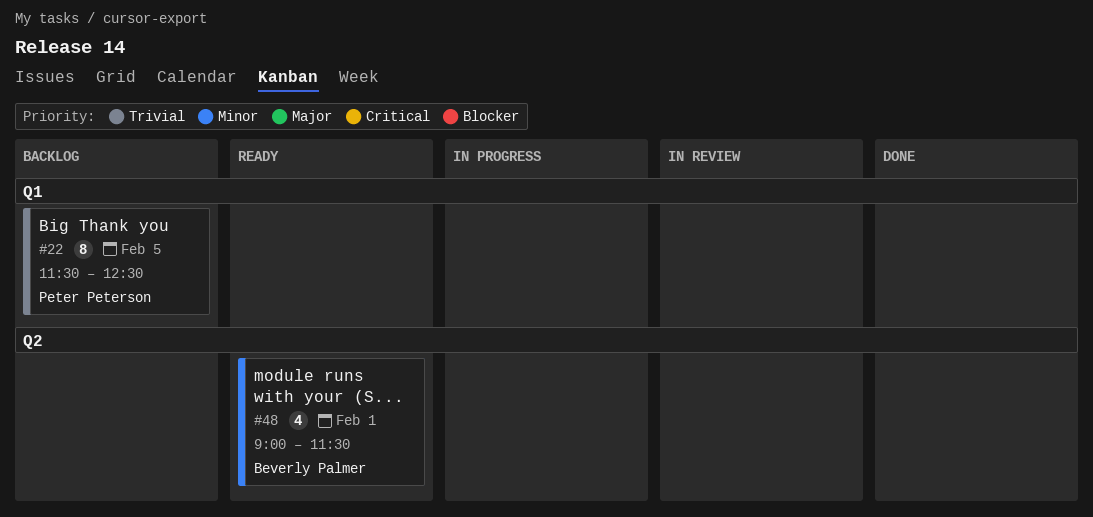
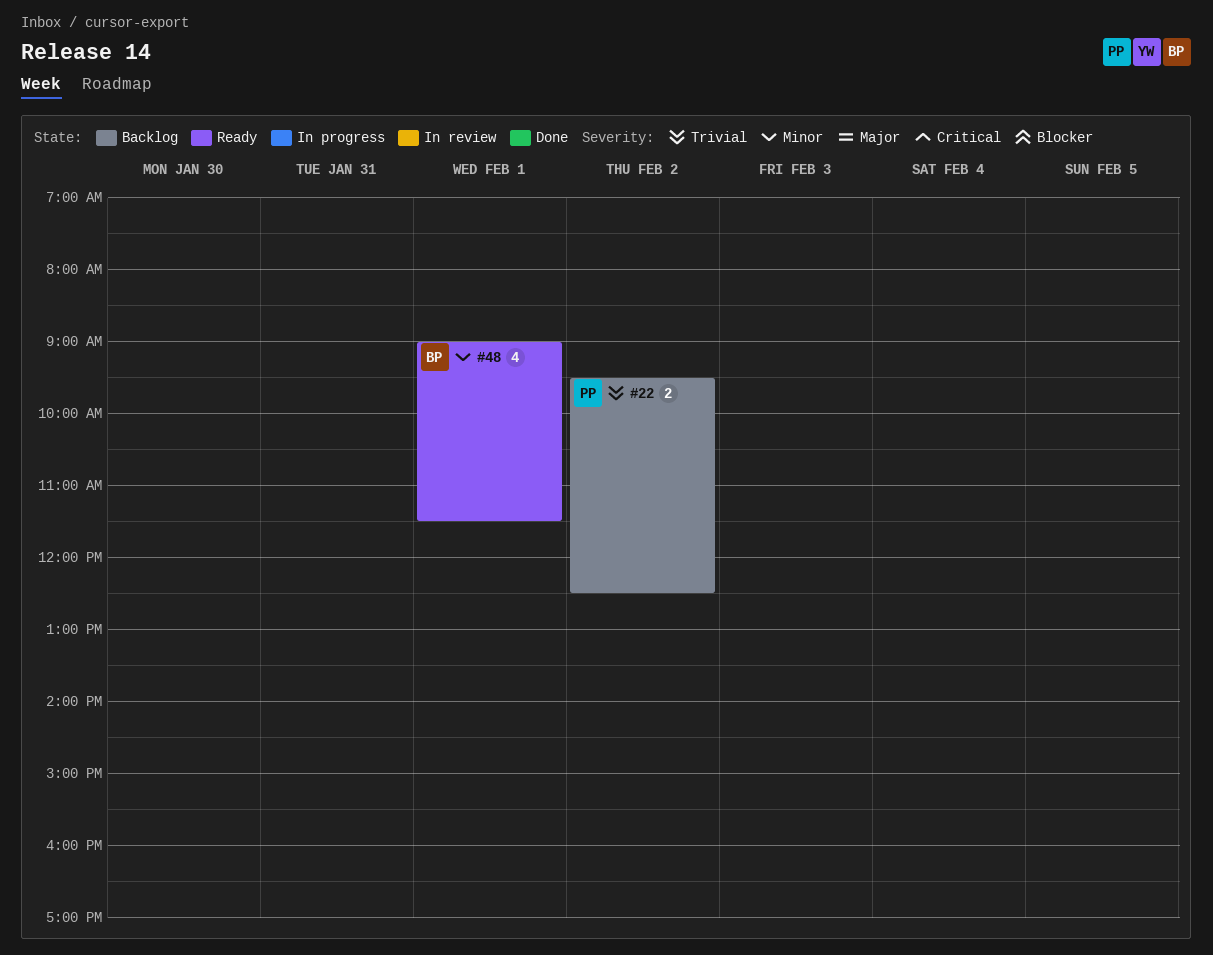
#22, estimate: 8 -> 2
#22, day: Feb 5 -> Feb 2
#22, begins: 11:30 -> 09:30

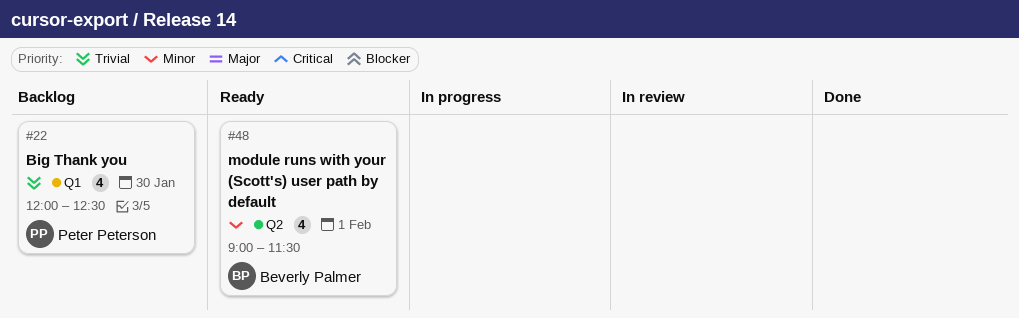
#22, estimate: 2 -> 4
#22, day: Feb 2 -> Jan 30
#22, begins: 09:30 -> 12:00

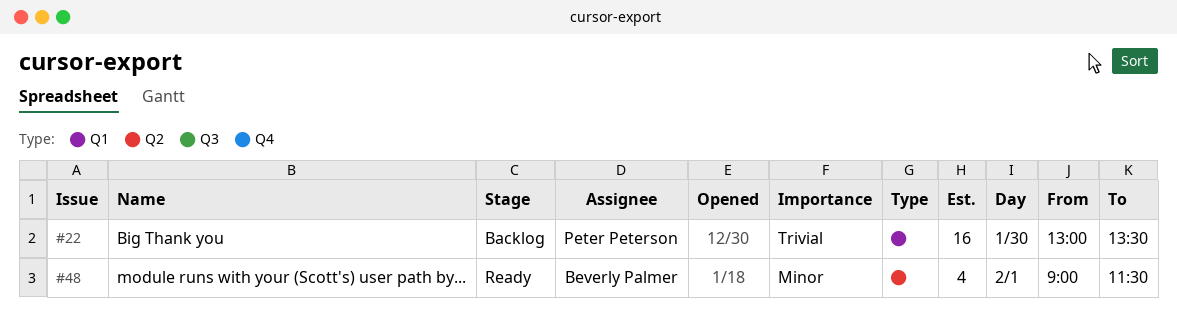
#22, estimate: 4 -> 16
#22, begins: 12:00 -> 13:00
#22, ends: 12:30 -> 13:30

